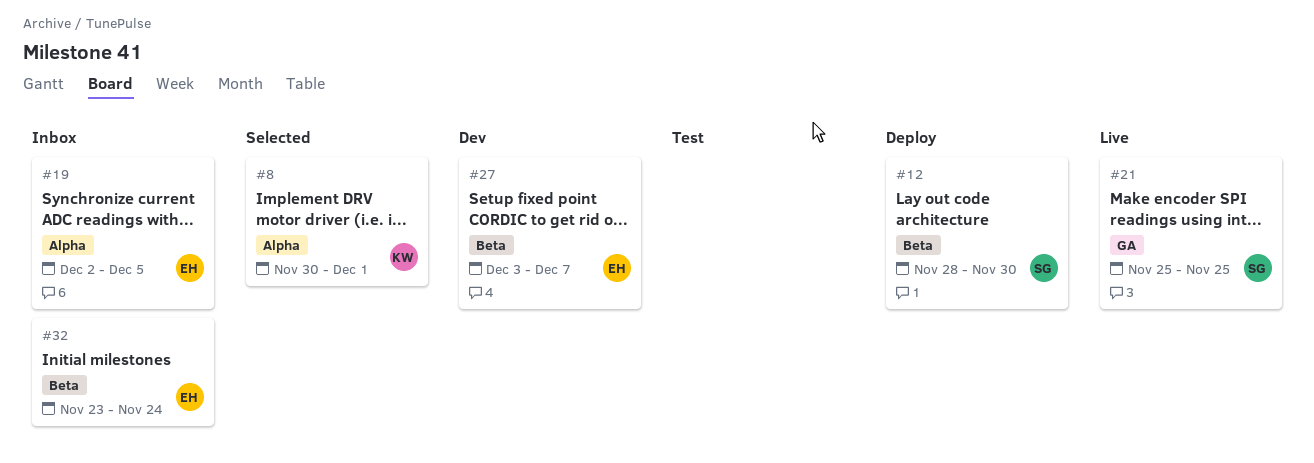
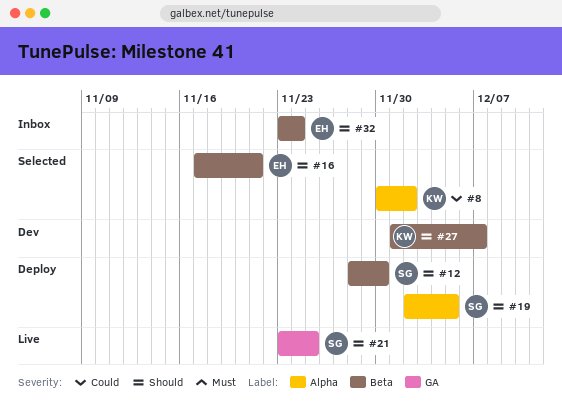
#8, due: Dec 1 -> Dec 2
#16: none -> present
#19, status: Inbox -> Deploy
#19, owner: EH -> SG
#21, start: Nov 25 -> Nov 23
#27, owner: EH -> KW
#27, start: Dec 3 -> Dec 1

